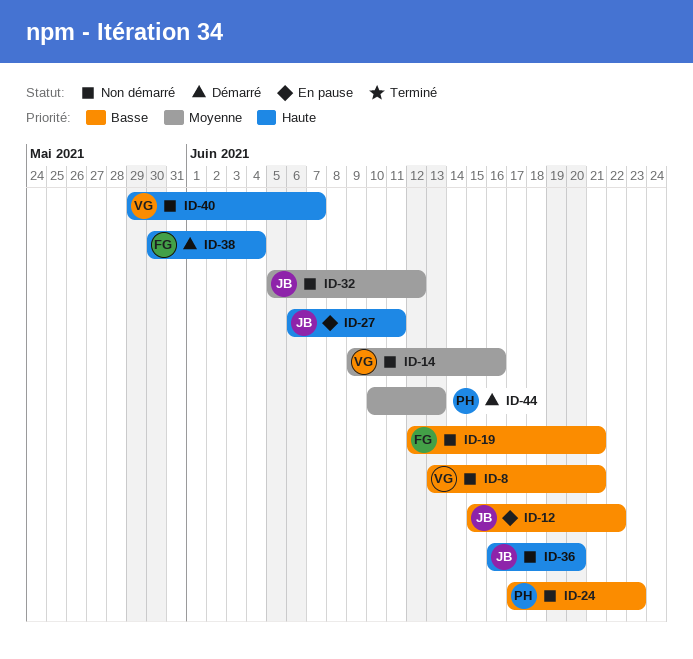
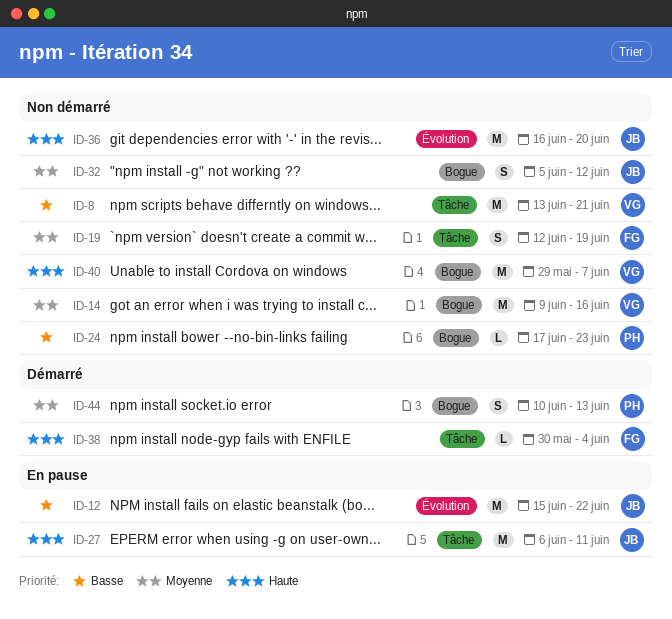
ID-19, priority: Basse -> Moyenne
ID-19, due: Jun 21 -> Jun 19

